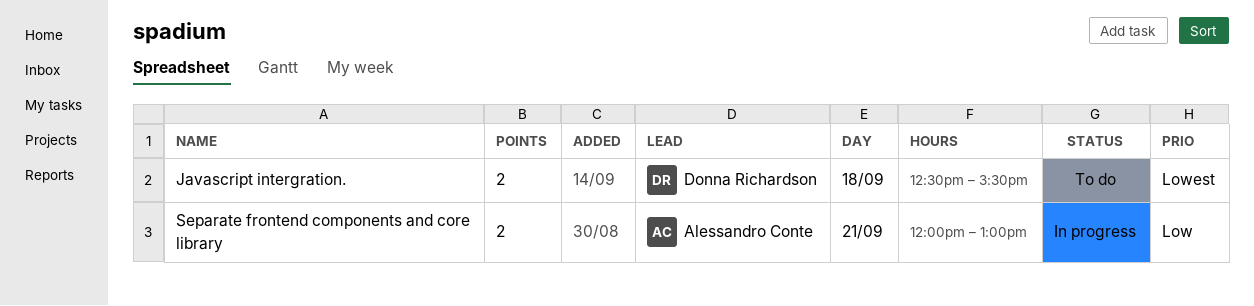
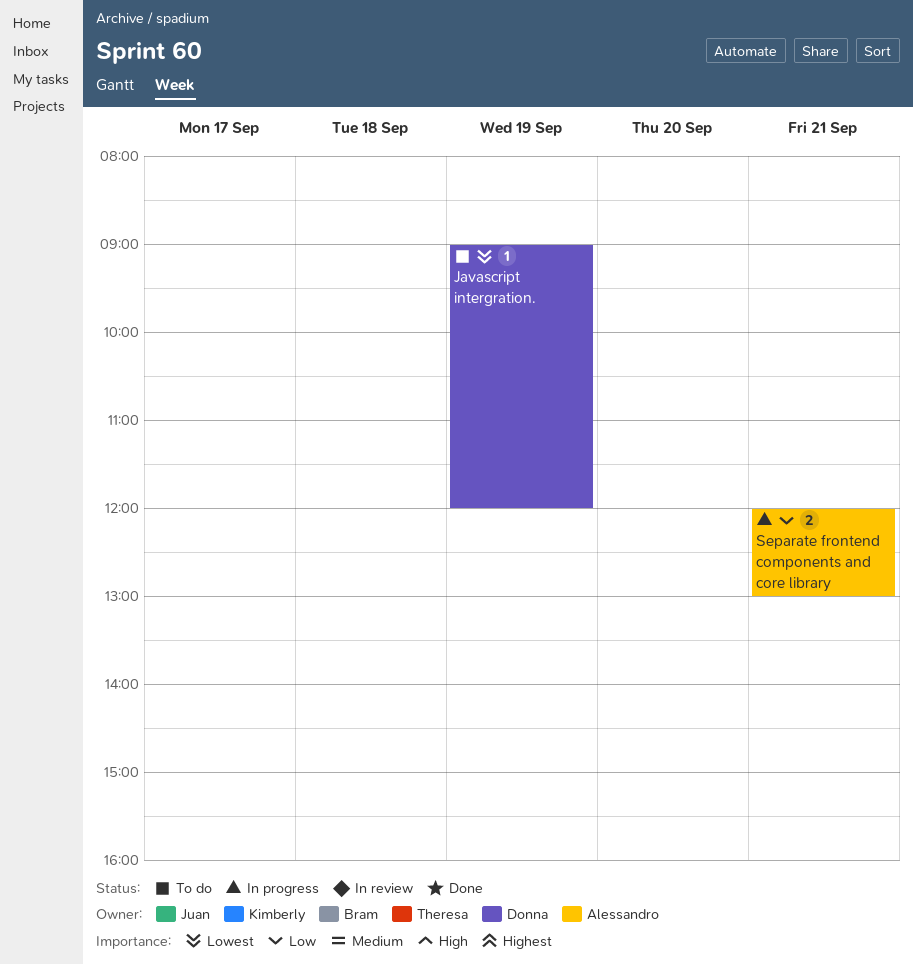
Javascript intergration., estimate: 2 -> 1
Javascript intergration., day: Sep 18 -> Sep 19
Javascript intergration., begins: 12:30 -> 09:00
Javascript intergration., ends: 15:30 -> 12:00

